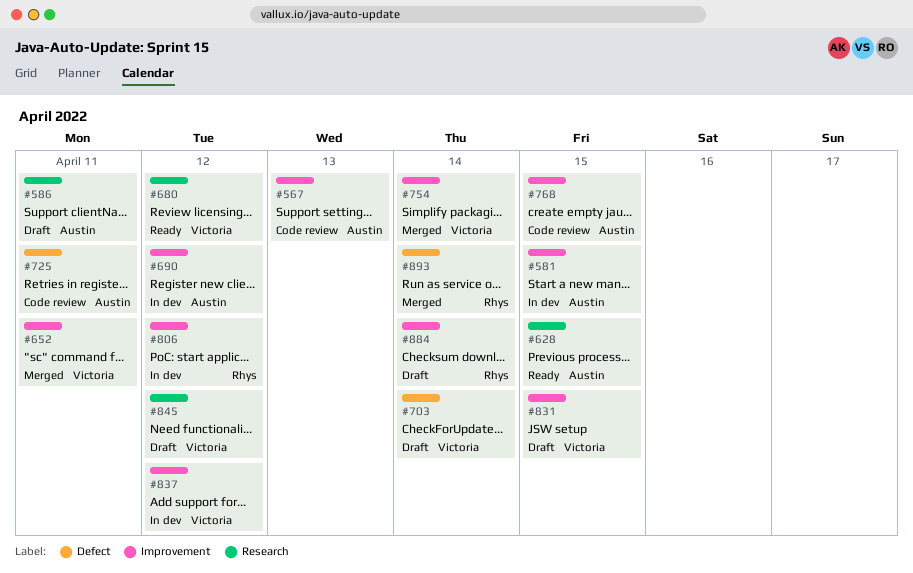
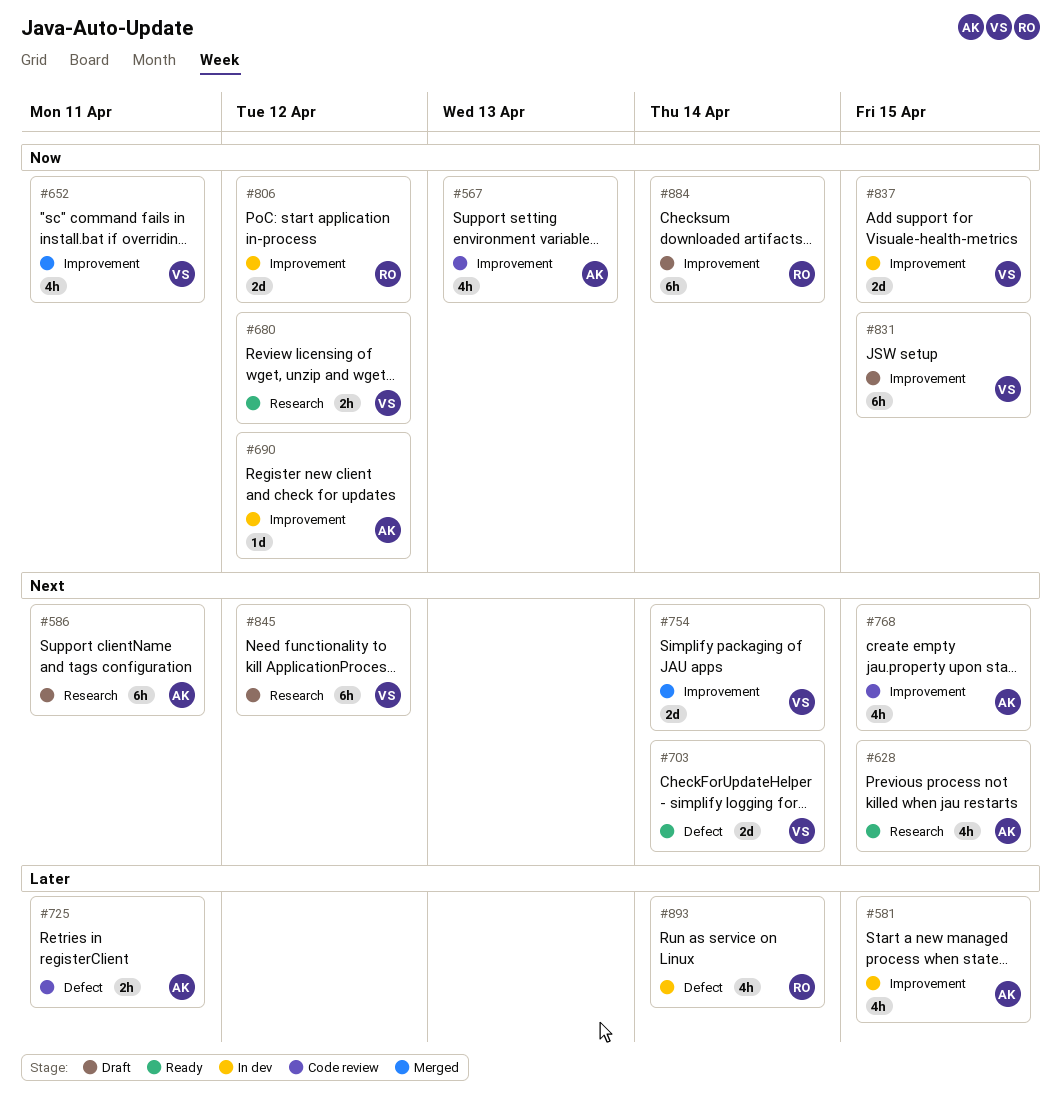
#703, status: Draft -> Ready
#837, due: Apr 12 -> Apr 15
#893, status: Merged -> In dev

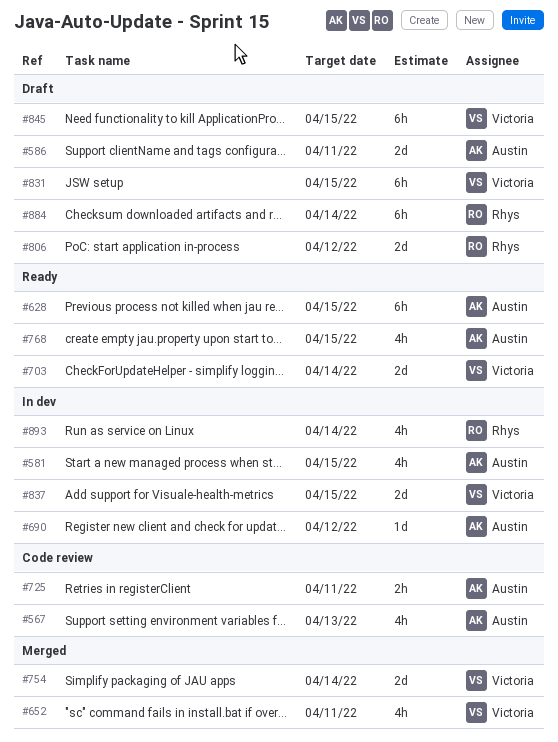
#586, estimate: 6h -> 2d
#628, estimate: 4h -> 6h
#680: present -> none
#768, status: Code review -> Ready
#806, status: In dev -> Draft
#845, due: Apr 12 -> Apr 15

